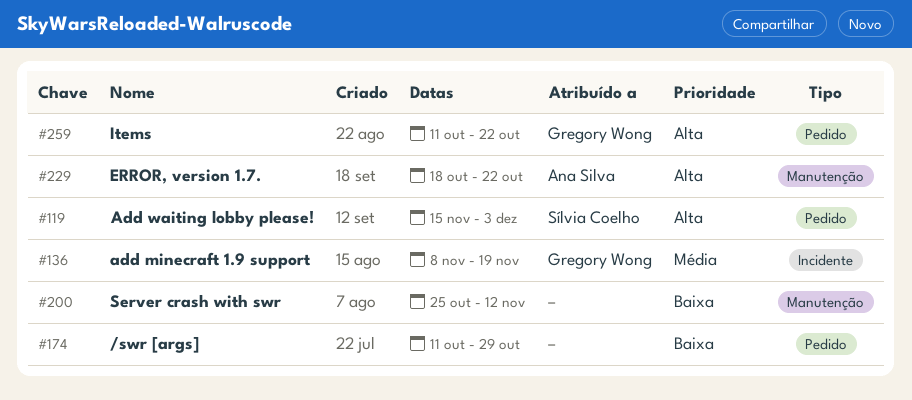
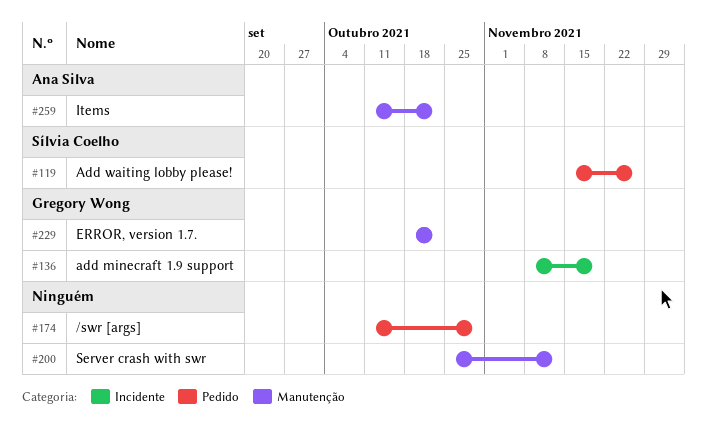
#119, due: Dec 3 -> Nov 26
#229, owner: Ana Silva -> Gregory Wong
#259, owner: Gregory Wong -> Ana Silva
#259, label: Pedido -> Manutenção

